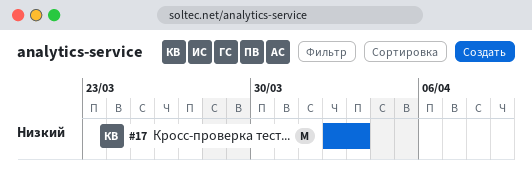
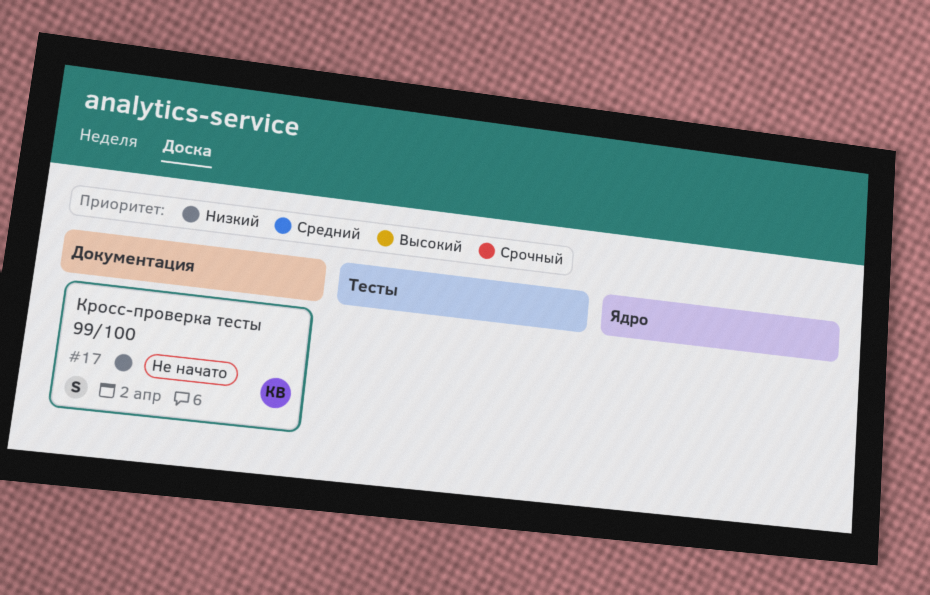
#17, estimate: M -> S
#17, due: Apr 3 -> Apr 2

